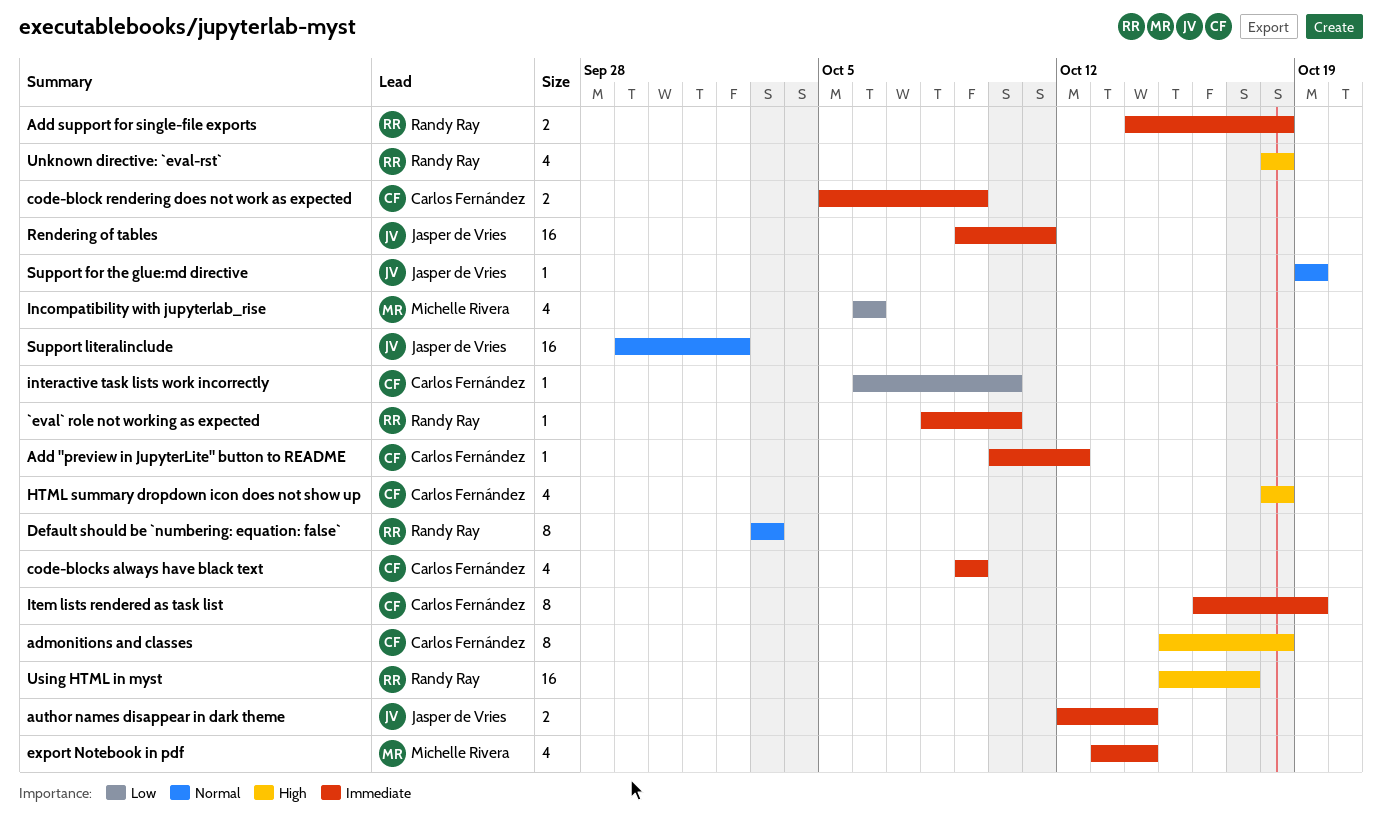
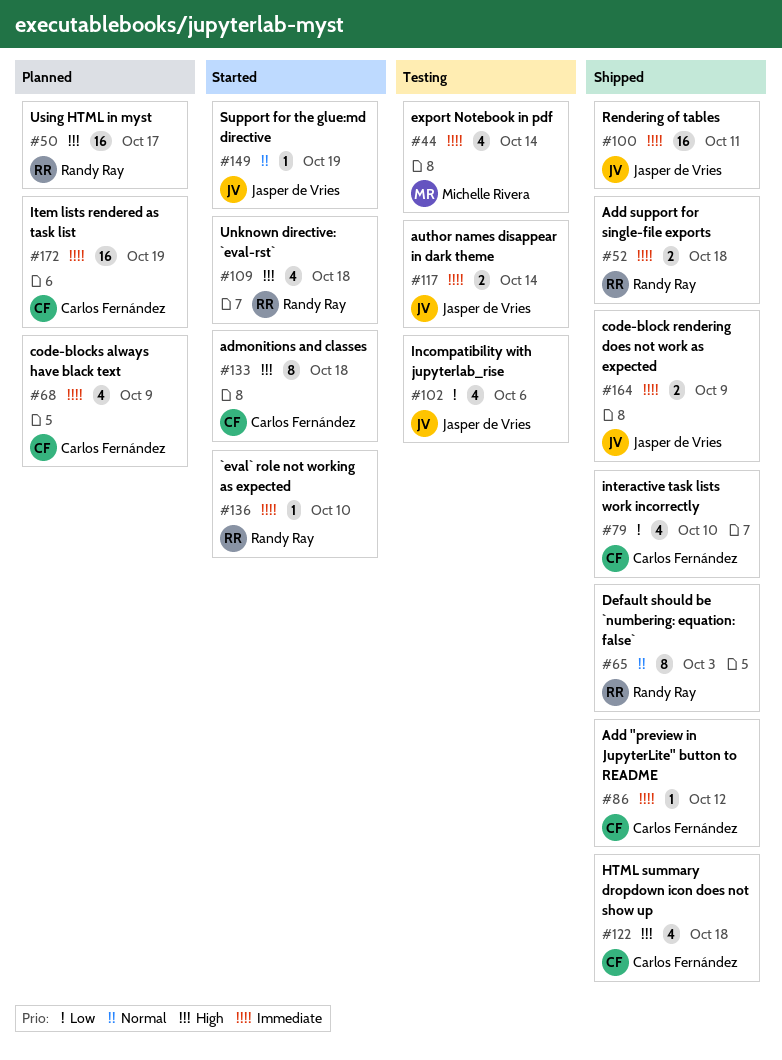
code-block rendering does not work as expected, owner: Carlos Fernández -> Jasper de Vries
Incompatibility with jupyterlab_rise, owner: Michelle Rivera -> Jasper de Vries
interactive task lists work incorrectly, estimate: 1 -> 4
Item lists rendered as task list, estimate: 8 -> 16
Support literalinclude: present -> none

